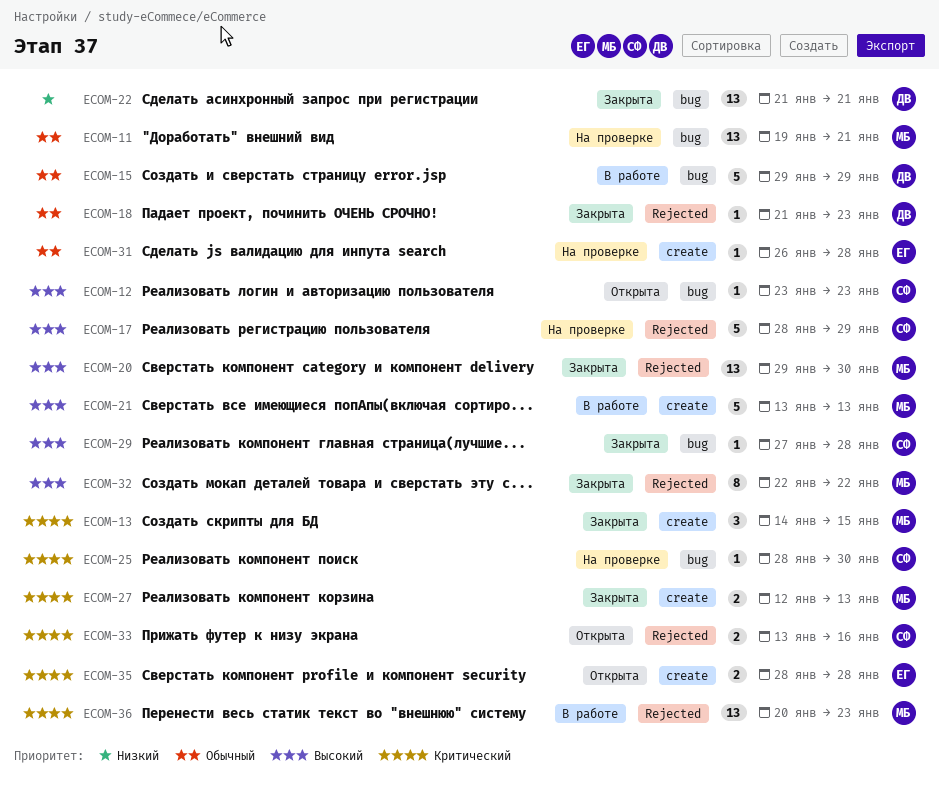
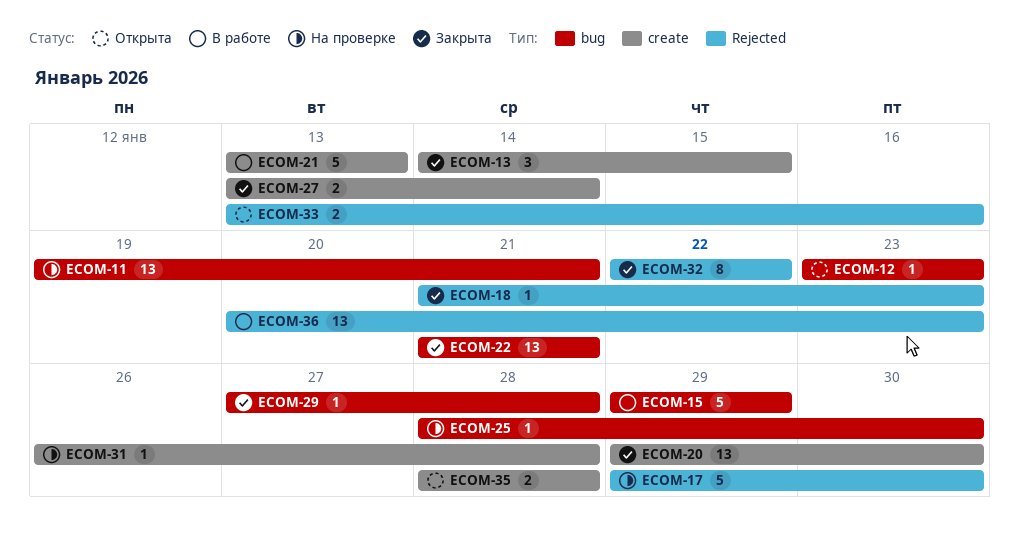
ECOM-17, start: Jan 28 -> Jan 29
ECOM-17, due: Jan 29 -> Jan 30
ECOM-20, label: Rejected -> create
ECOM-27, start: Jan 12 -> Jan 13
ECOM-27, due: Jan 13 -> Jan 14

